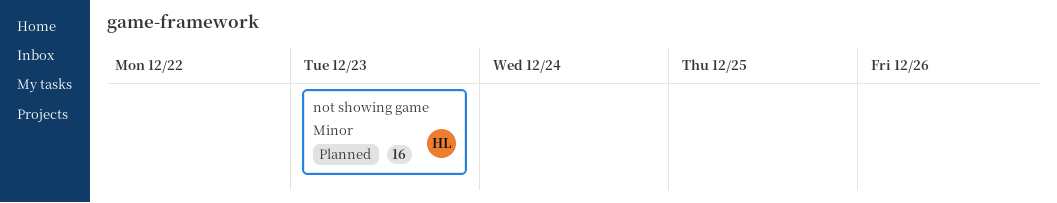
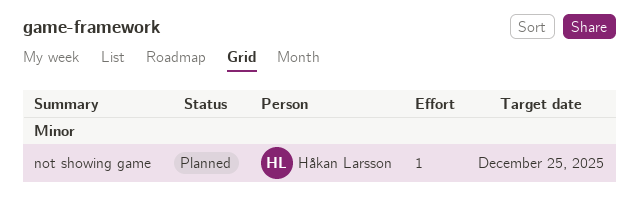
not showing game, estimate: 16 -> 1
not showing game, due: Dec 23 -> Dec 25

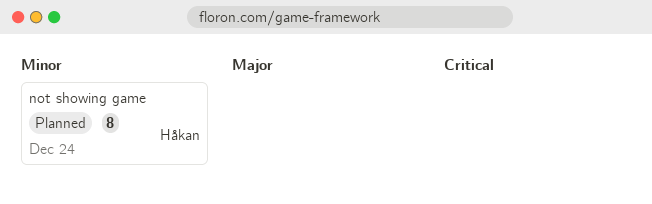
not showing game, estimate: 1 -> 8
not showing game, due: Dec 25 -> Dec 24

